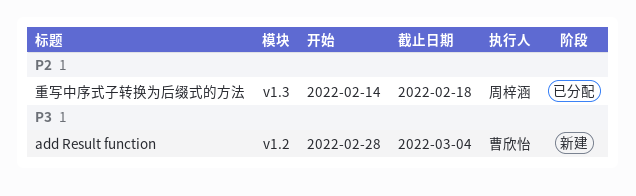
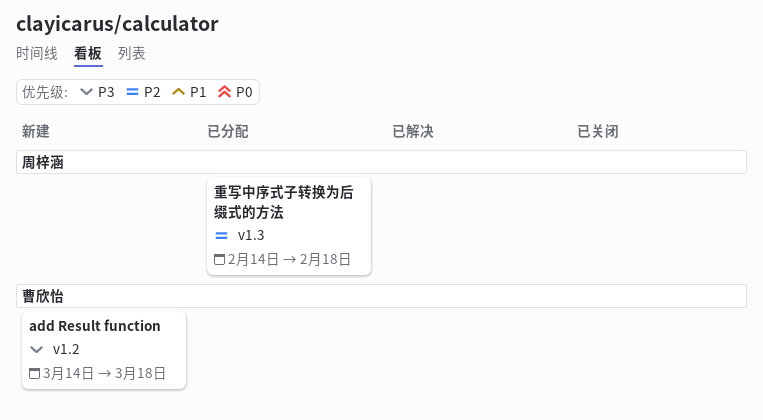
add Result function, start: Feb 28 -> Mar 14
add Result function, due: Mar 4 -> Mar 18

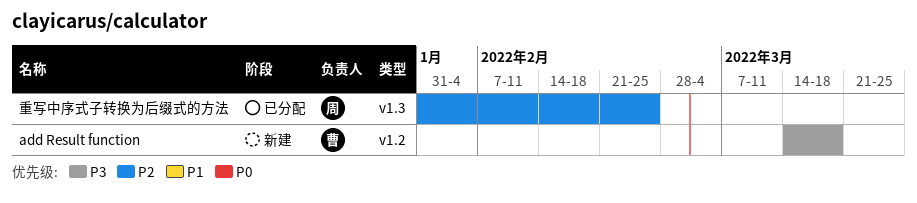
重写中序式子转换为后缀式的方法, start: Feb 14 -> Jan 31
重写中序式子转换为后缀式的方法, due: Feb 18 -> Feb 25

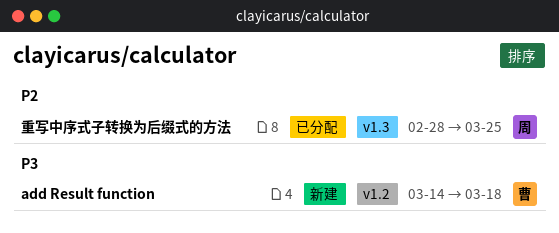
重写中序式子转换为后缀式的方法, start: Jan 31 -> Feb 28
重写中序式子转换为后缀式的方法, due: Feb 25 -> Mar 25

